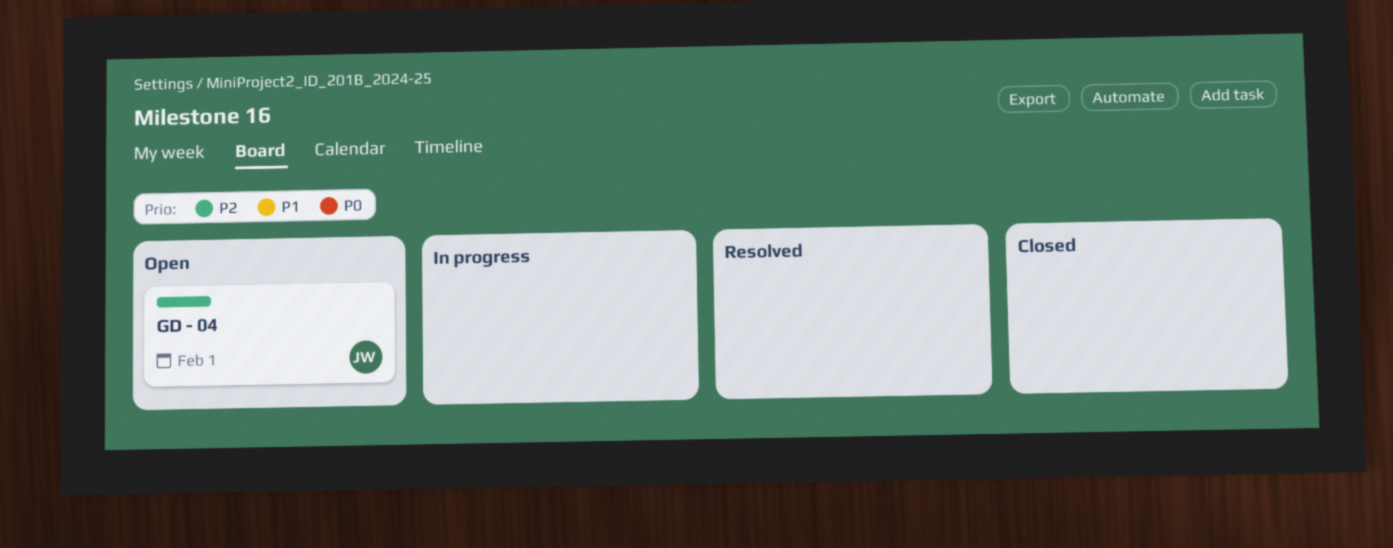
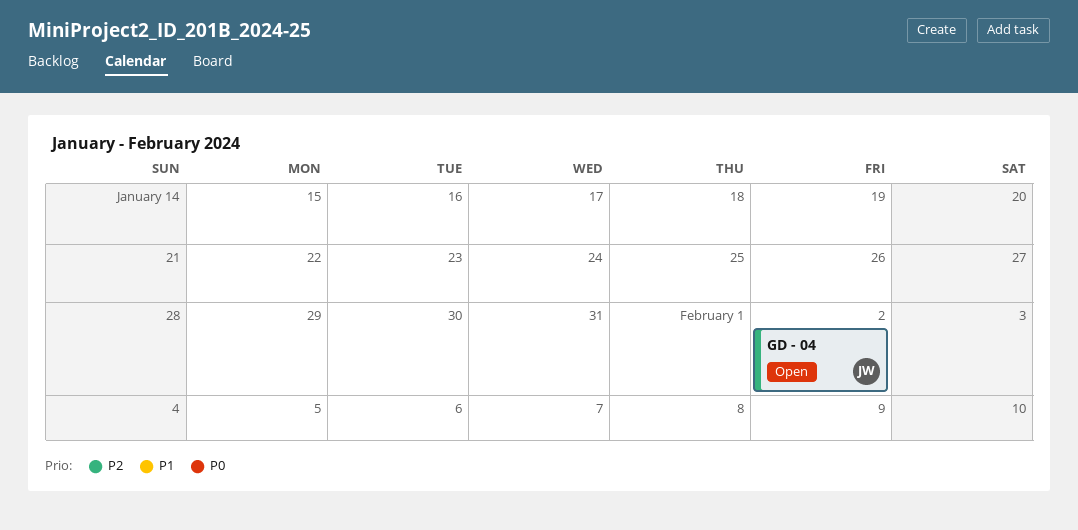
GD - 04, due: Feb 1 -> Feb 2

